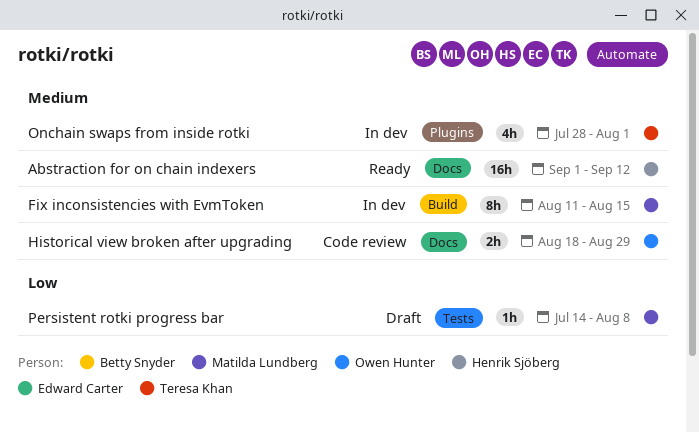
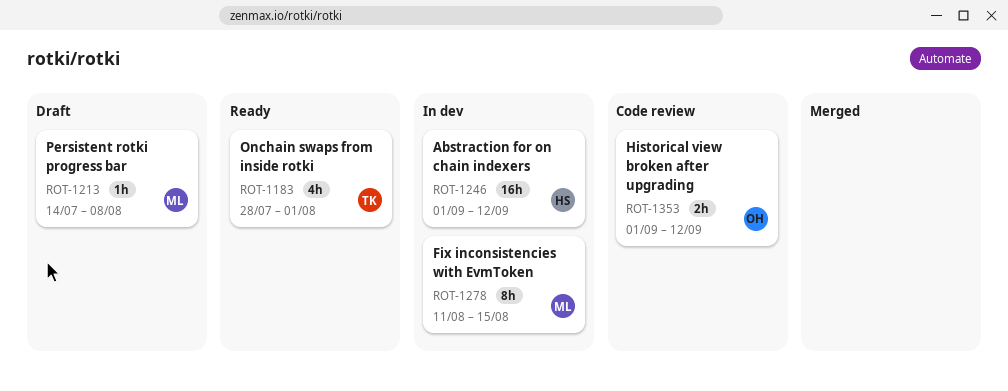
Abstraction for on chain indexers, status: Ready -> In dev
Historical view broken after upgrading, start: Aug 18 -> Sep 1
Historical view broken after upgrading, due: Aug 29 -> Sep 12
Onchain swaps from inside rotki, status: In dev -> Ready

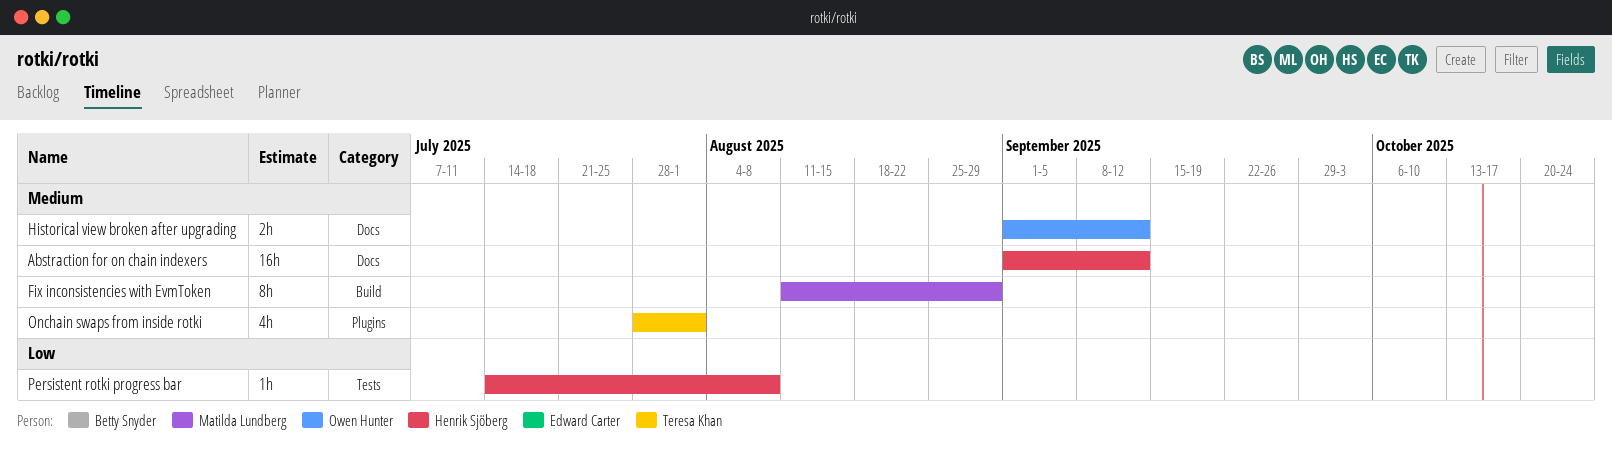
Fix inconsistencies with EvmToken, due: Aug 15 -> Aug 29
Persistent rotki progress bar, owner: Matilda Lundberg -> Henrik Sjöberg

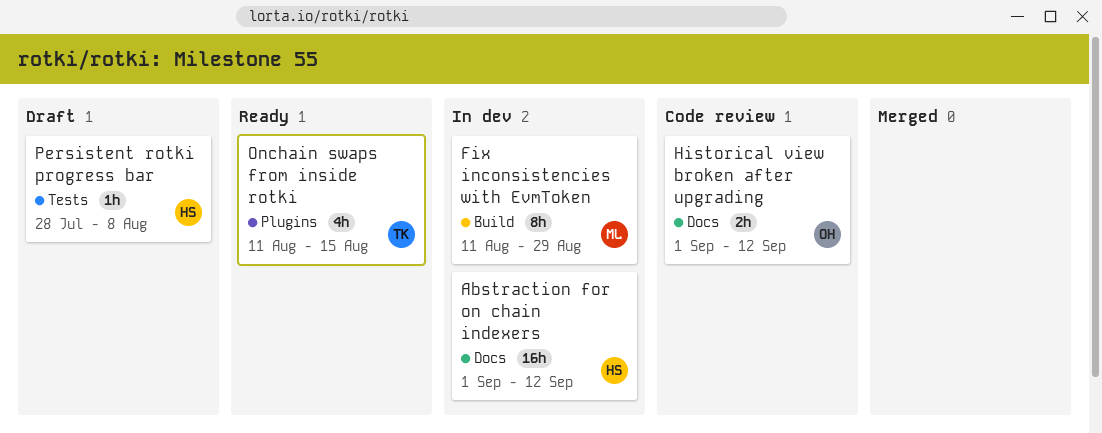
Onchain swaps from inside rotki, start: Jul 28 -> Aug 11
Onchain swaps from inside rotki, due: Aug 1 -> Aug 15
Persistent rotki progress bar, start: Jul 14 -> Jul 28

